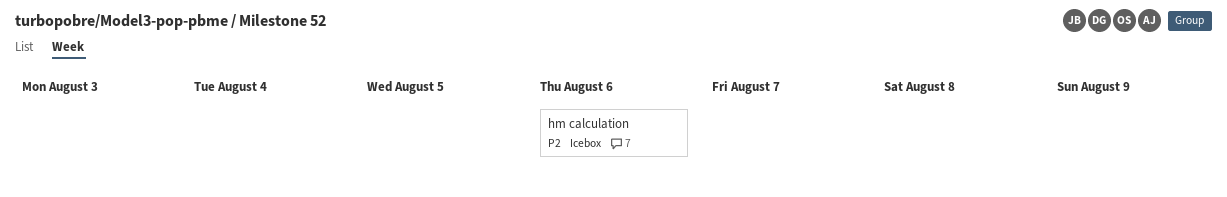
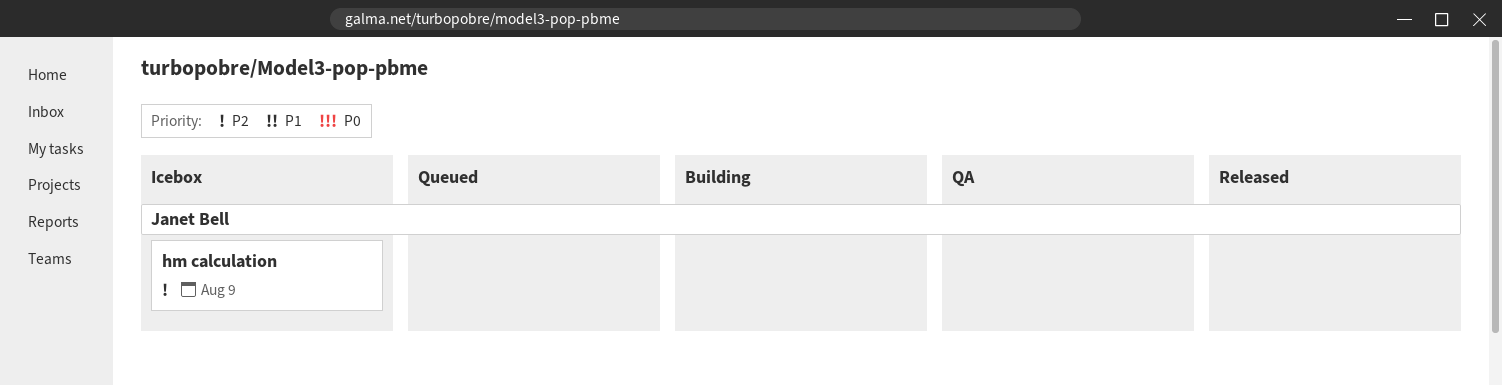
hm calculation, due: Aug 6 -> Aug 9

